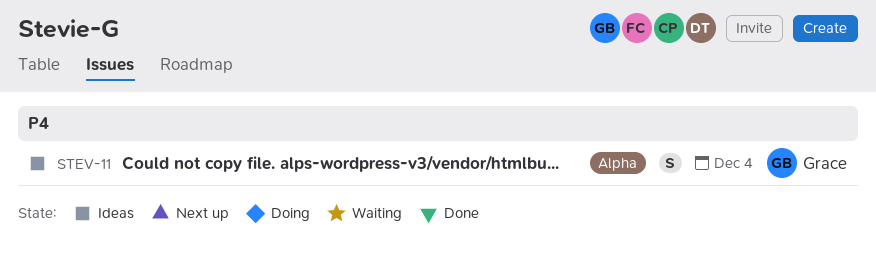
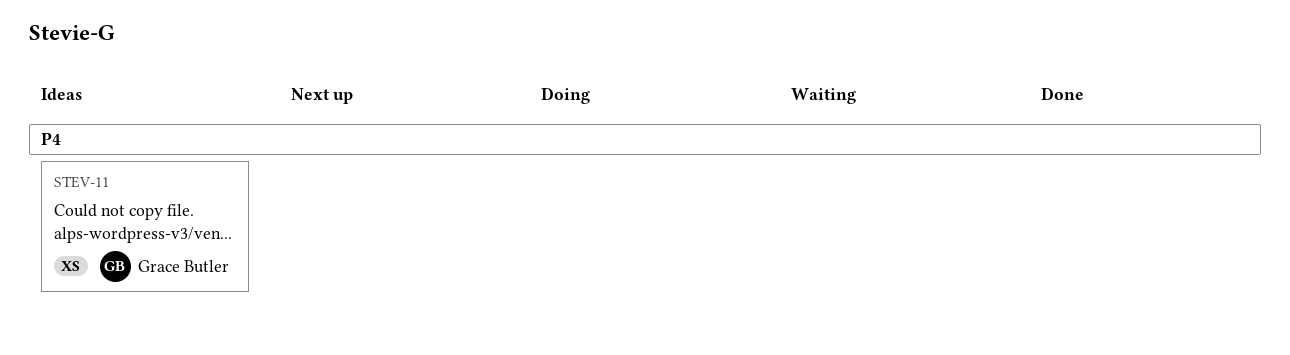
STEV-11, estimate: S -> XS

